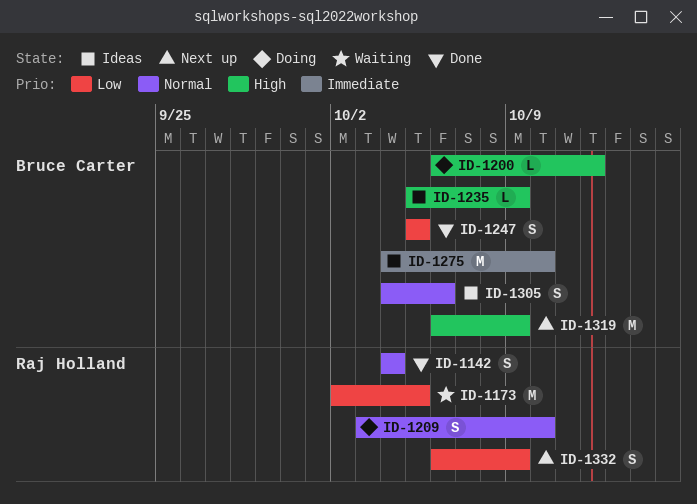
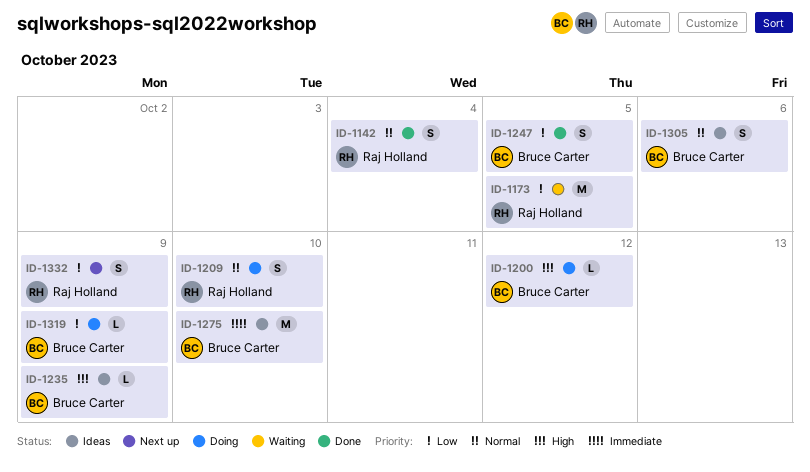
ID-1319, status: Next up -> Doing
ID-1319, priority: High -> Low
ID-1319, estimate: M -> L

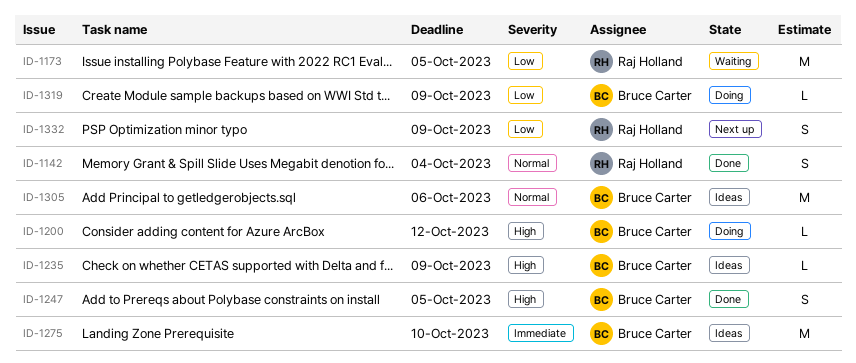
ID-1209: present -> none
ID-1247, priority: Low -> High
ID-1305, estimate: S -> M

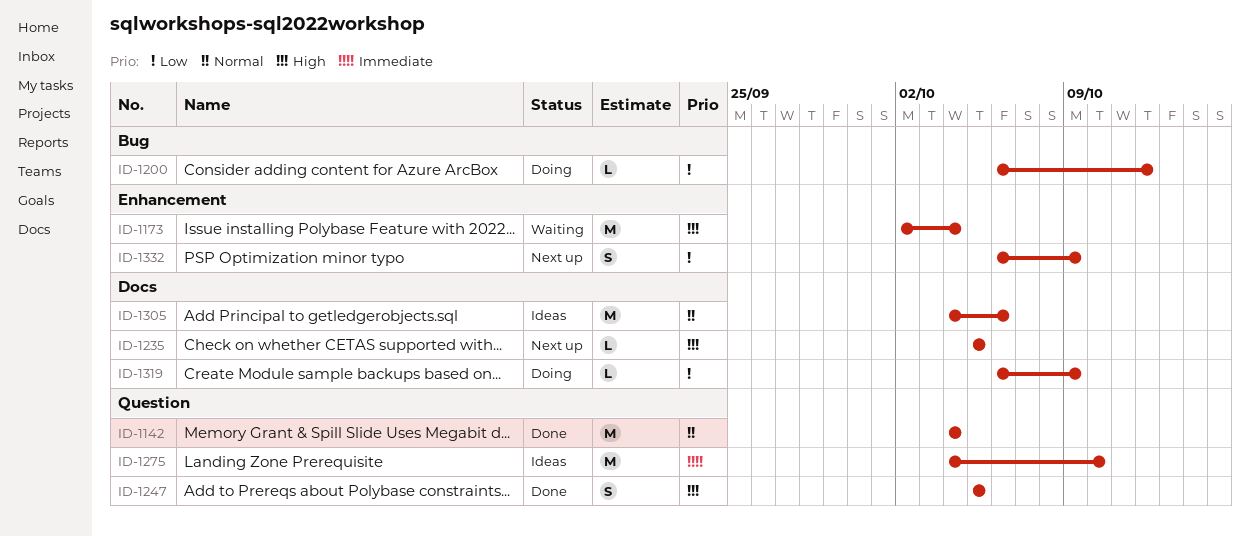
ID-1142, estimate: S -> M
ID-1173, priority: Low -> High
ID-1173, due: Oct 5 -> Oct 4
ID-1200, priority: High -> Low
ID-1235, status: Ideas -> Next up
ID-1235, due: Oct 9 -> Oct 5

